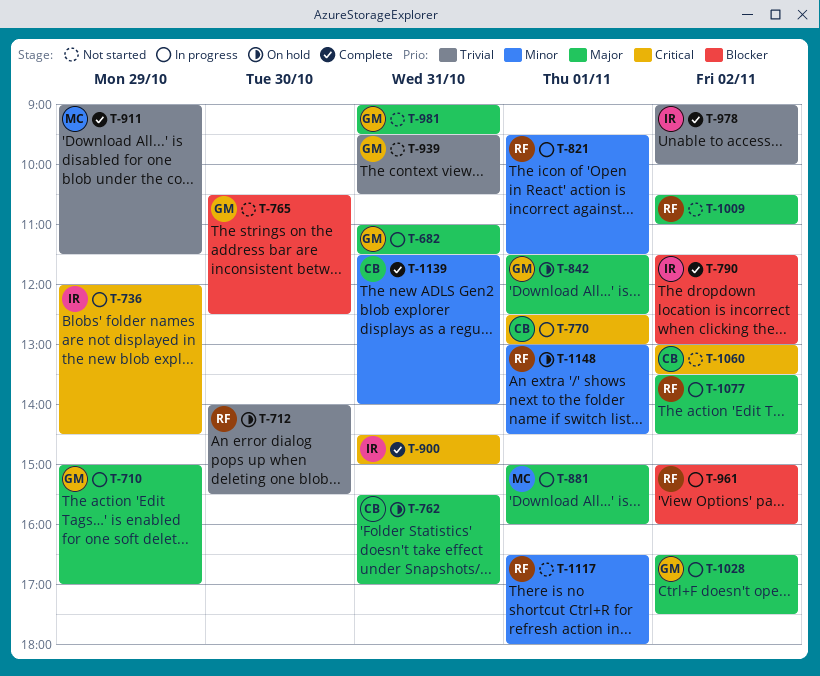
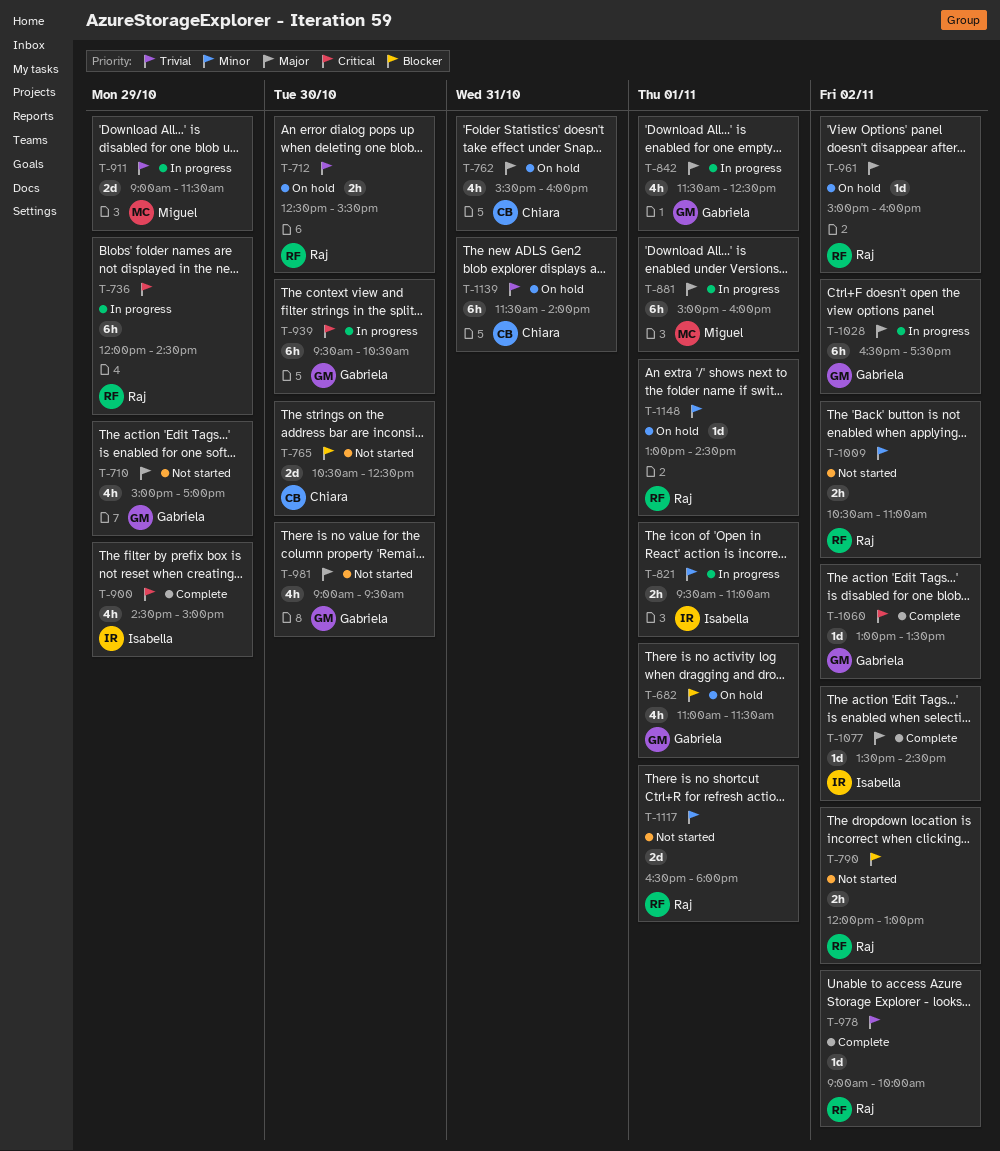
T-682, status: In progress -> On hold
T-682, priority: Major -> Blocker
T-682, day: Oct 31 -> Nov 1
T-710, status: In progress -> Not started
T-712, begins: 14:00 -> 12:30
T-736, owner: Isabella -> Raj
T-762, ends: 17:00 -> 16:00
T-765, owner: Gabriela -> Chiara
T-770: present -> none
T-790, status: Complete -> Not started
T-790, owner: Isabella -> Raj
T-790, begins: 11:30 -> 12:00
T-821, owner: Raj -> Isabella
T-821, ends: 11:30 -> 11:00
T-842, status: On hold -> In progress
T-900, day: Oct 31 -> Oct 29
T-911, status: Complete -> In progress
T-939, status: Not started -> In progress
T-939, priority: Trivial -> Critical
T-939, day: Oct 31 -> Oct 30
T-961, status: In progress -> On hold
T-961, priority: Blocker -> Major
T-978, owner: Isabella -> Raj
T-981, day: Oct 31 -> Oct 30
T-1009, priority: Major -> Minor
T-1060, status: Not started -> Complete
T-1060, owner: Chiara -> Gabriela
T-1077, status: In progress -> Complete
T-1077, owner: Raj -> Isabella
T-1139, status: Complete -> On hold
T-1139, priority: Minor -> Trivial

